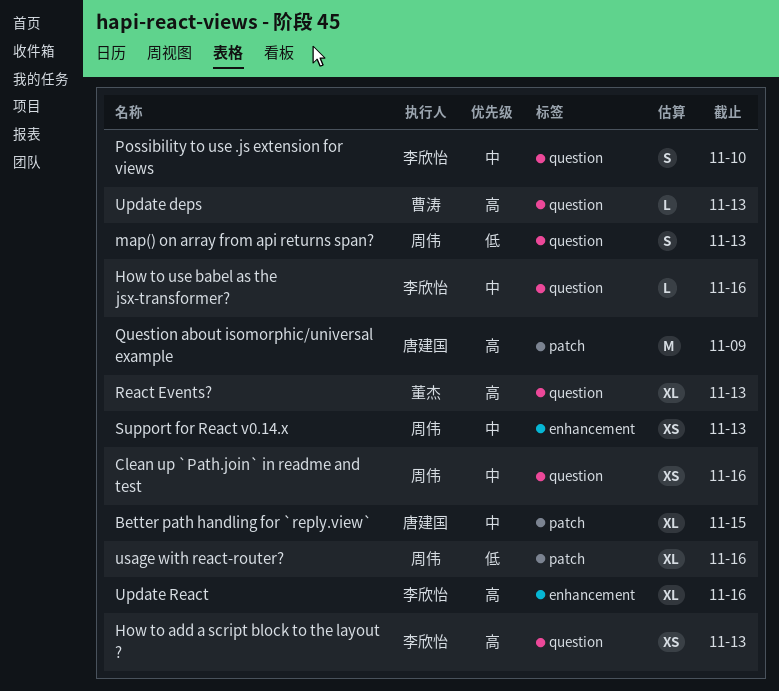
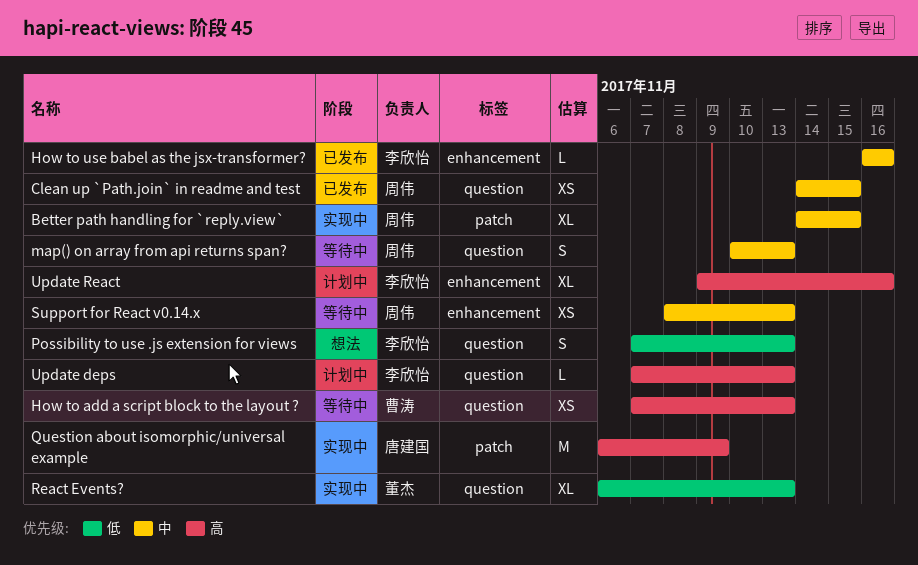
Better path handling for `reply.view`, owner: 唐建国 -> 周伟
Clean up `Path.join` in readme and test, due: Nov 16 -> Nov 15
How to add a script block to the layout ?, owner: 李欣怡 -> 曹涛
How to use babel as the jsx-transformer?, label: question -> enhancement
map() on array from api returns span?, priority: 低 -> 中
Possibility to use .js extension for views, priority: 中 -> 低
Possibility to use .js extension for views, due: Nov 10 -> Nov 13
React Events?, priority: 高 -> 低
Update deps, owner: 曹涛 -> 李欣怡
usage with react-router?: present -> none

